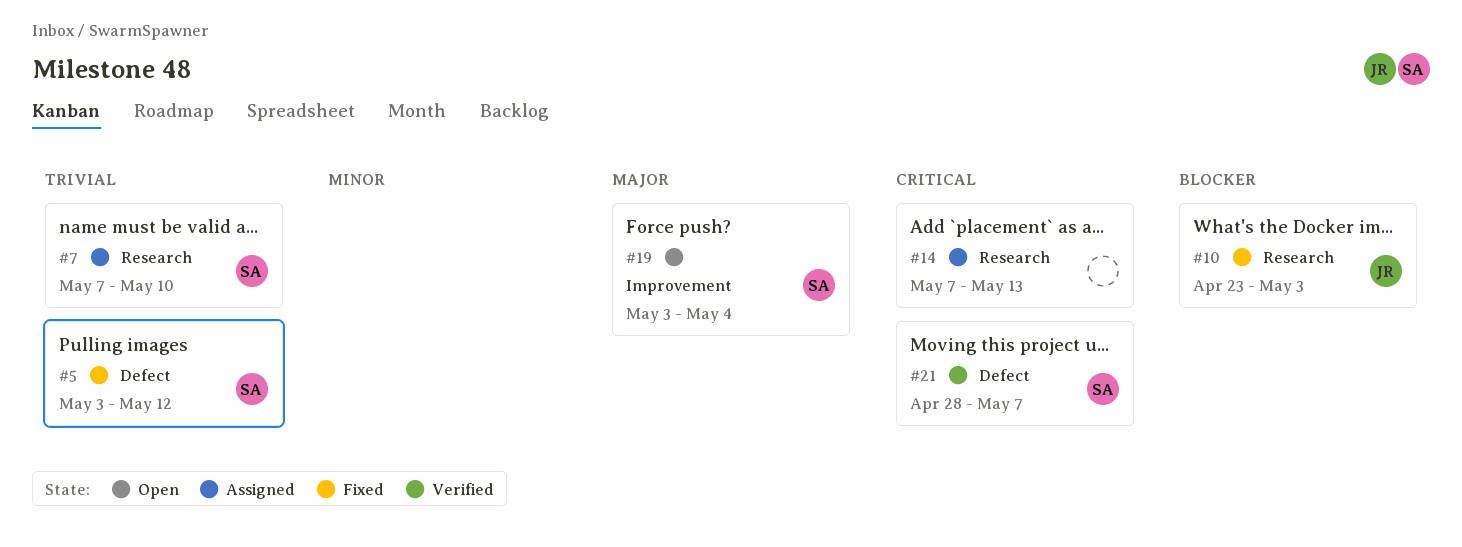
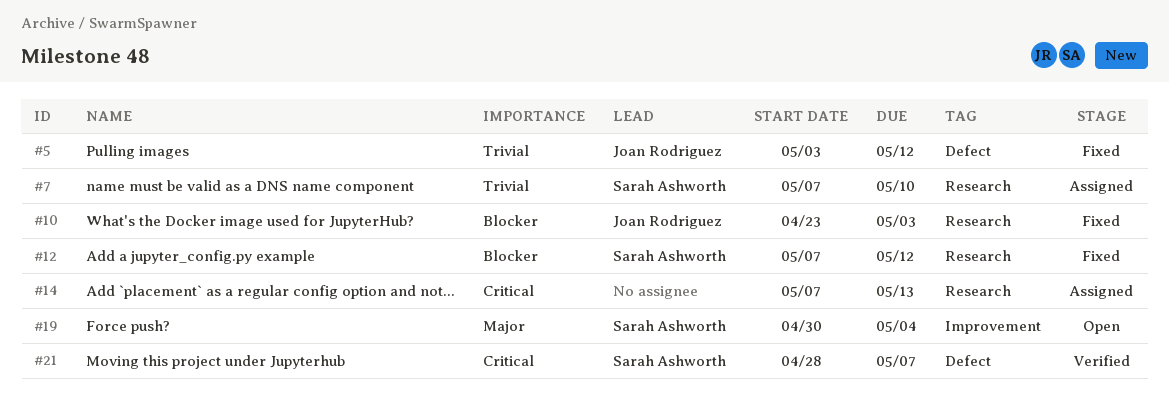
#5, owner: Sarah Ashworth -> Joan Rodriguez
#12: none -> present
#19, start: May 3 -> Apr 30

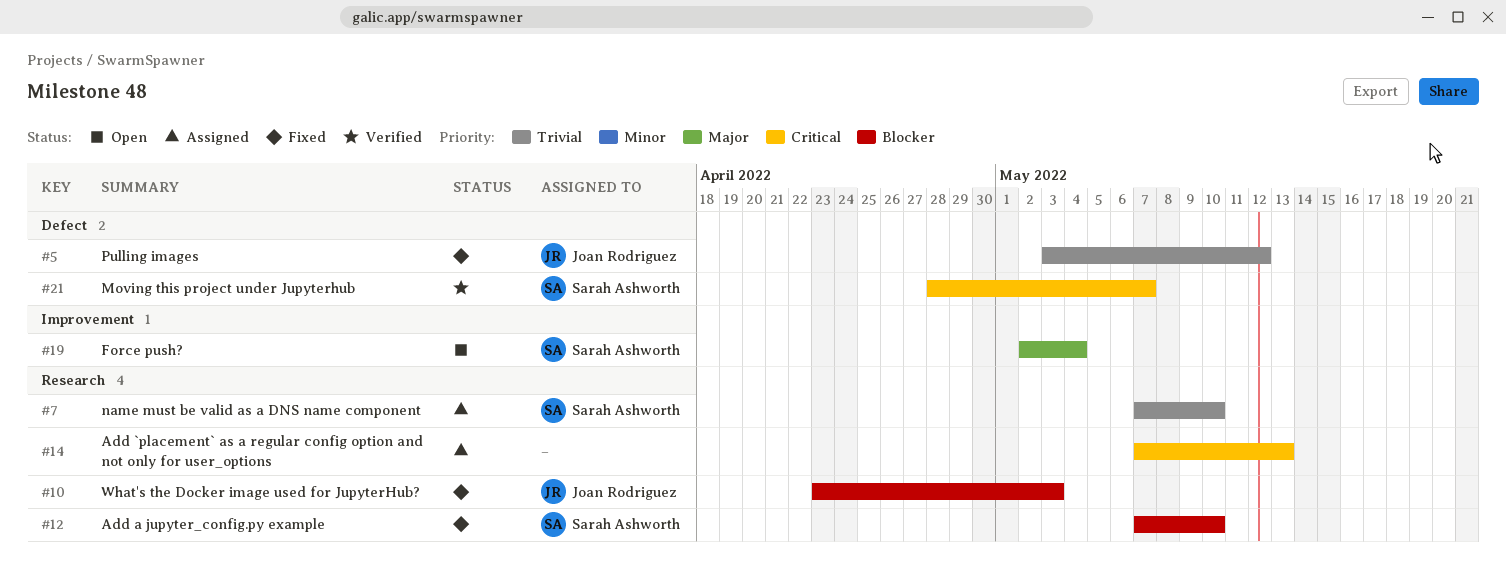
#12, due: May 12 -> May 10
#19, start: Apr 30 -> May 2

